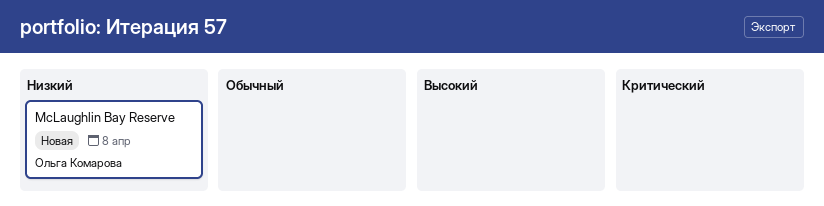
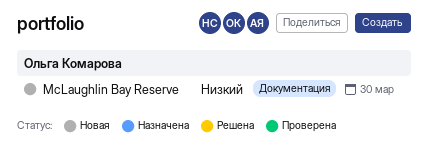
McLaughlin Bay Reserve, due: Apr 8 -> Mar 30

